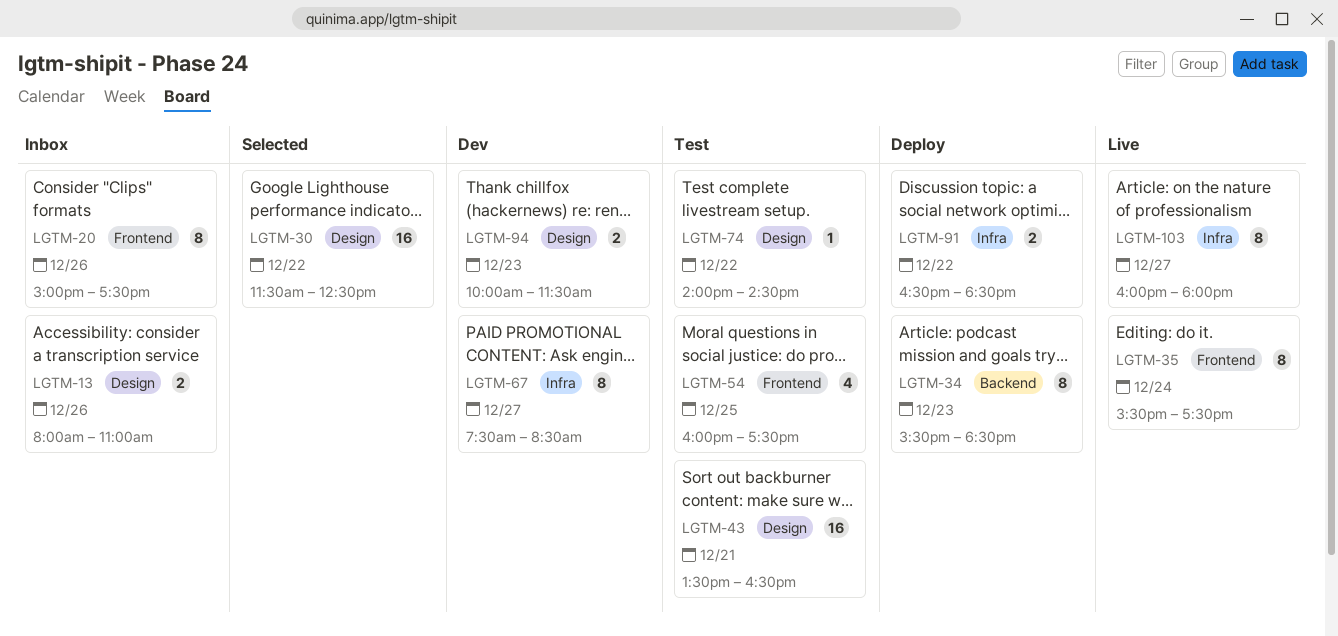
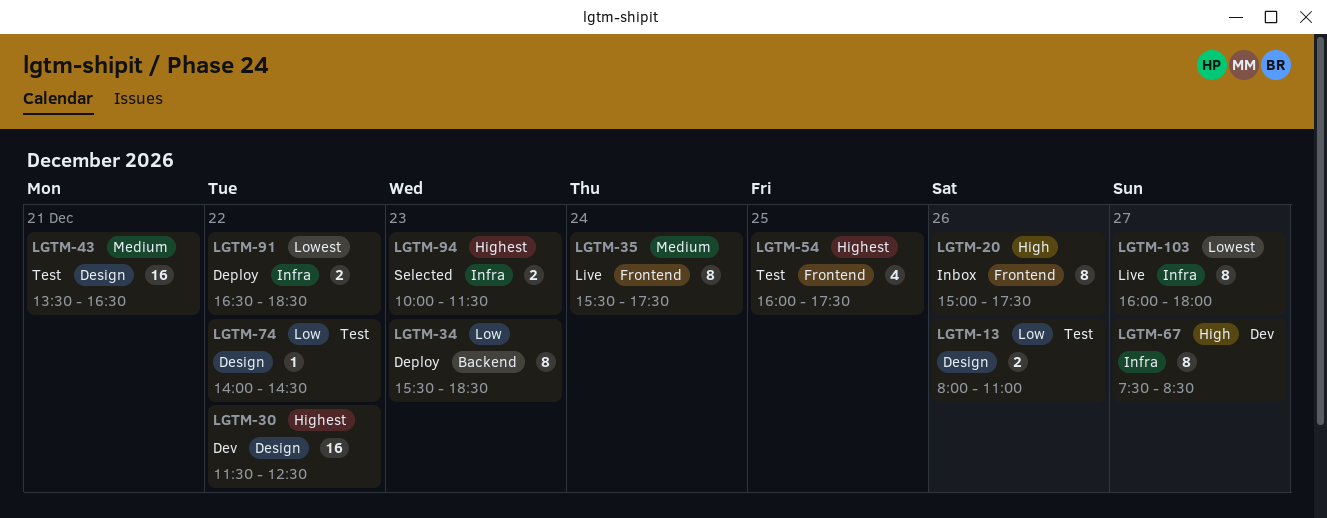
LGTM-13, status: Inbox -> Test
LGTM-30, status: Selected -> Dev
LGTM-94, status: Dev -> Selected
LGTM-94, label: Design -> Infra

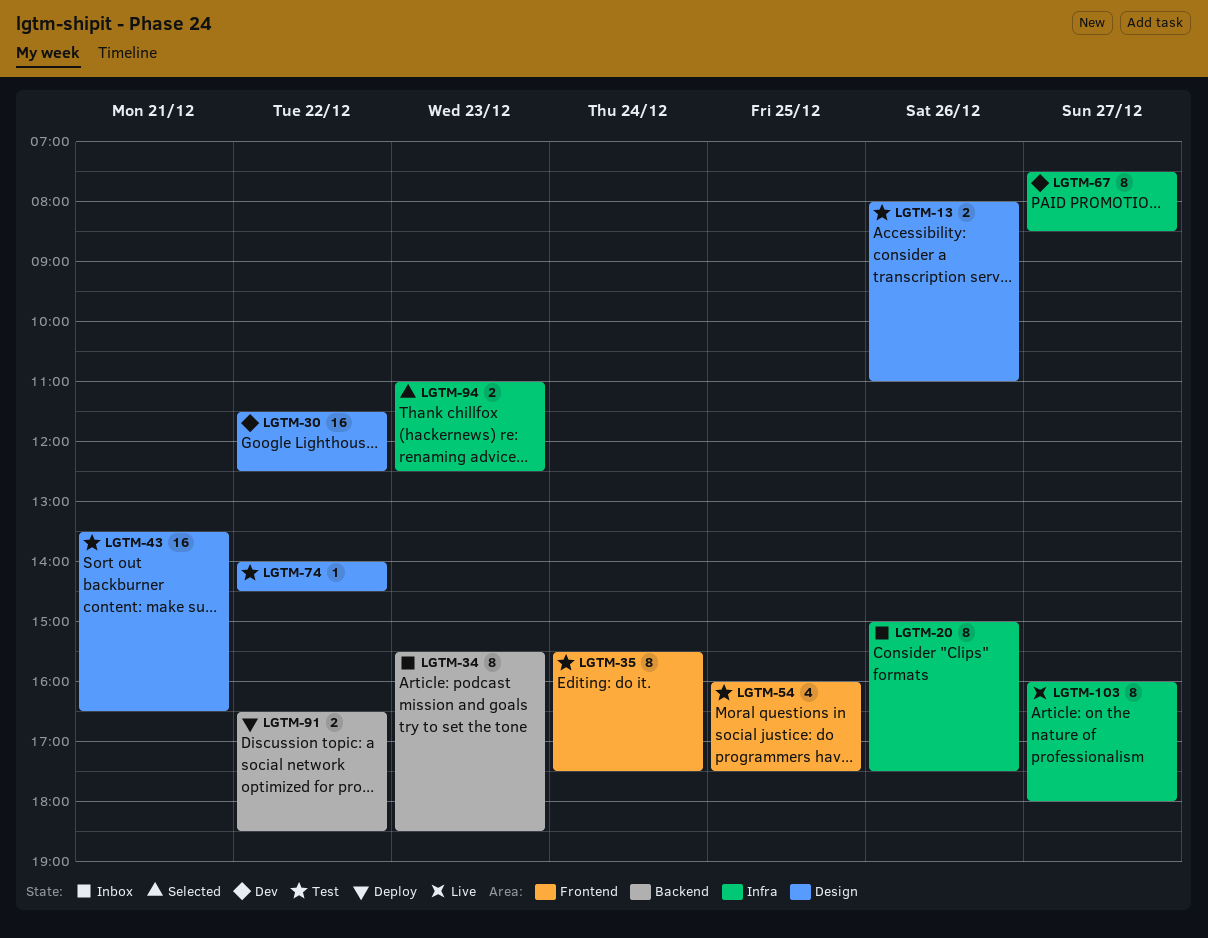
LGTM-20, label: Frontend -> Infra
LGTM-34, status: Deploy -> Inbox
LGTM-35, status: Live -> Test
LGTM-91, label: Infra -> Backend
LGTM-94, begins: 10:00 -> 11:00
LGTM-94, ends: 11:30 -> 12:30

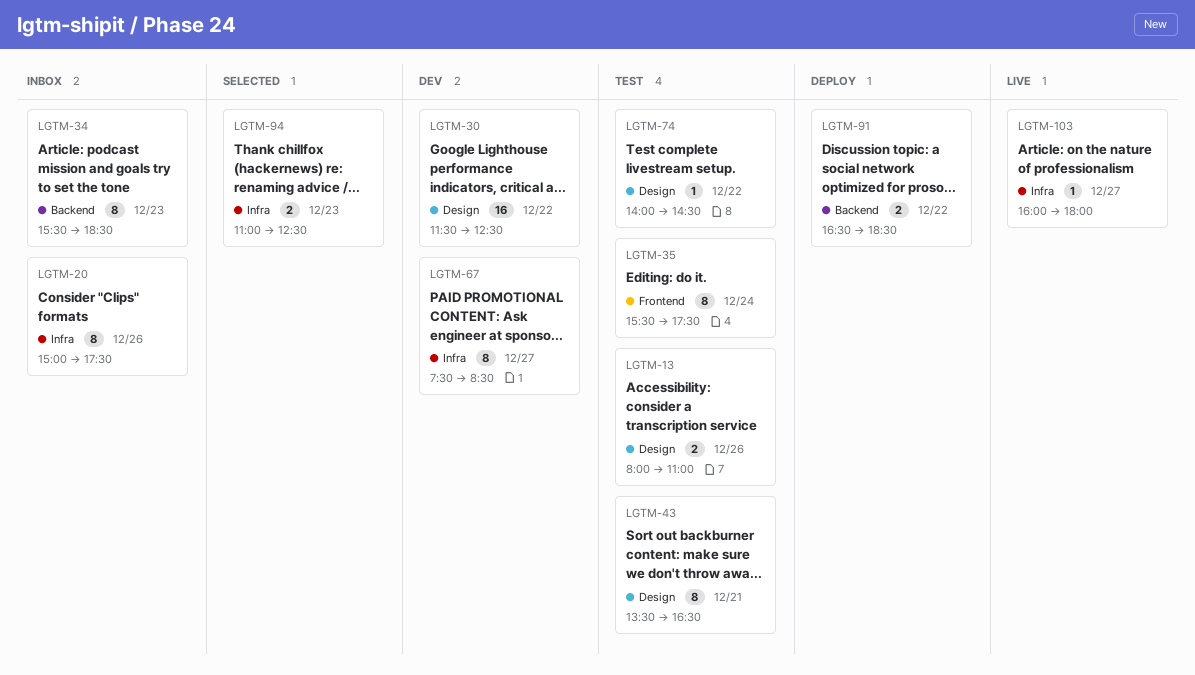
LGTM-43, estimate: 16 -> 8
LGTM-54: present -> none
LGTM-103, estimate: 8 -> 1

